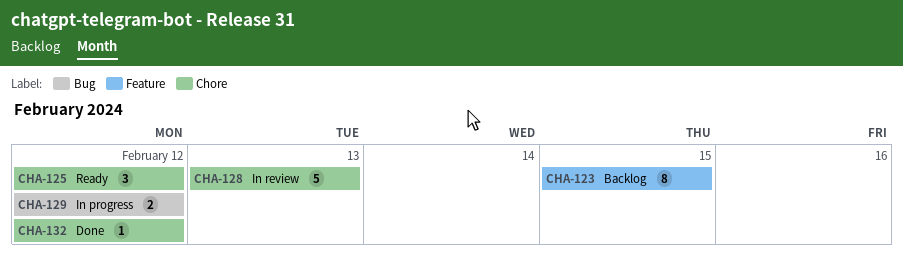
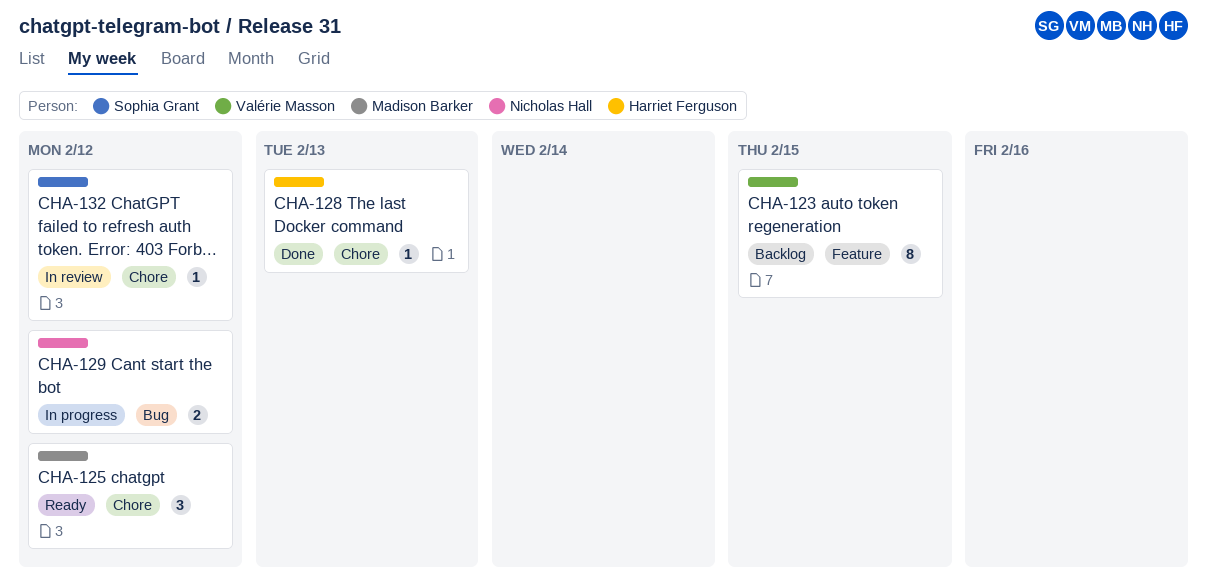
CHA-128, status: In review -> Done
CHA-128, estimate: 5 -> 1
CHA-132, status: Done -> In review

